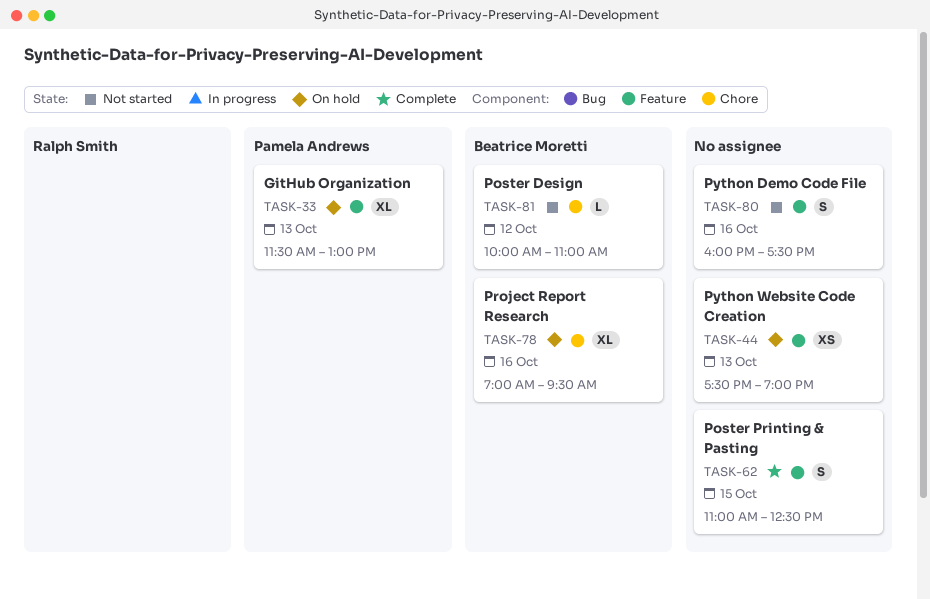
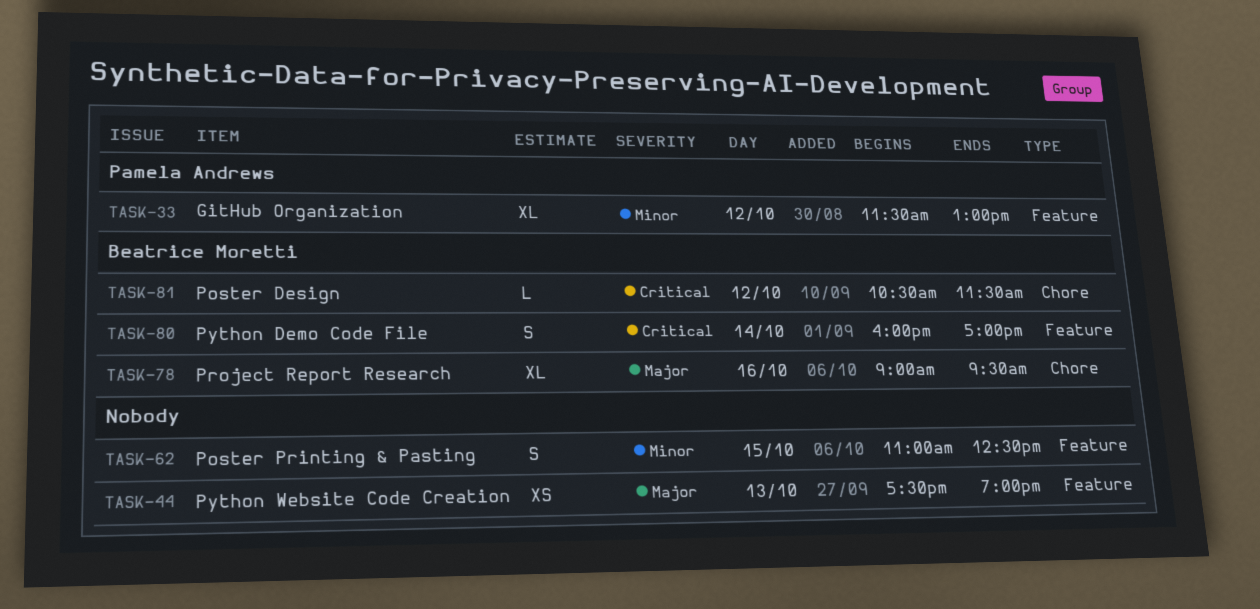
TASK-33, day: Oct 13 -> Oct 12
TASK-78, begins: 07:00 -> 09:00
TASK-80, owner: none -> Beatrice Moretti
TASK-80, day: Oct 16 -> Oct 14
TASK-80, ends: 17:30 -> 17:00
TASK-81, begins: 10:00 -> 10:30
TASK-81, ends: 11:00 -> 11:30

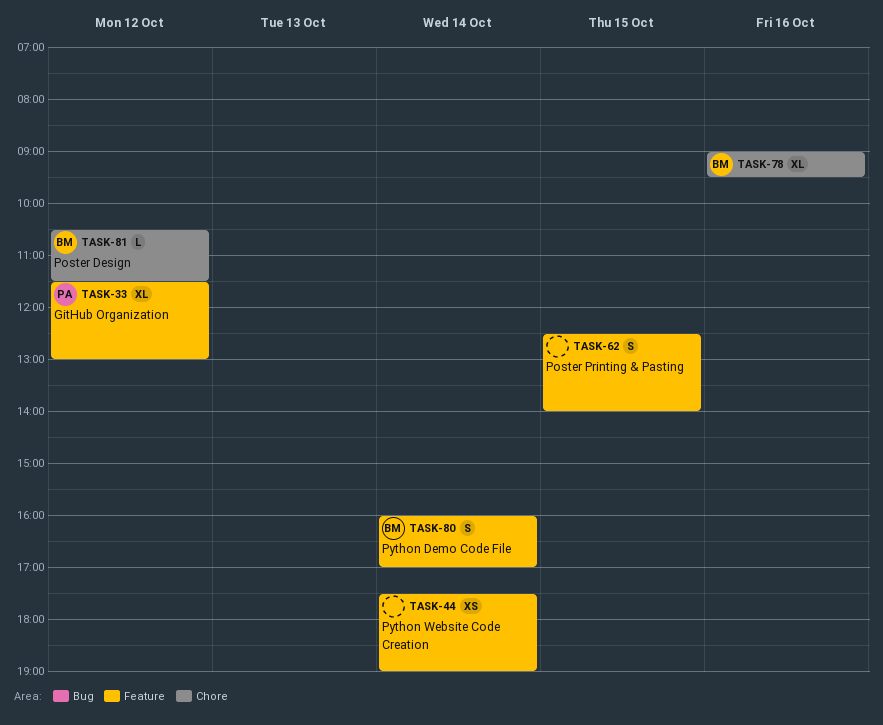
TASK-44, day: Oct 13 -> Oct 14
TASK-62, begins: 11:00 -> 12:30
TASK-62, ends: 12:30 -> 14:00

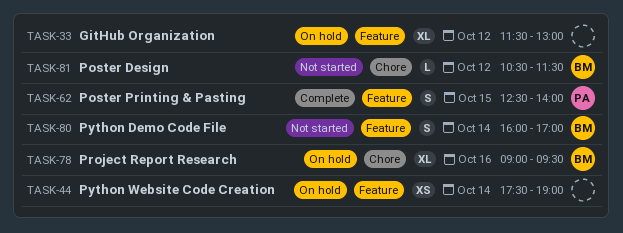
TASK-33, owner: PA -> none
TASK-62, owner: none -> PA

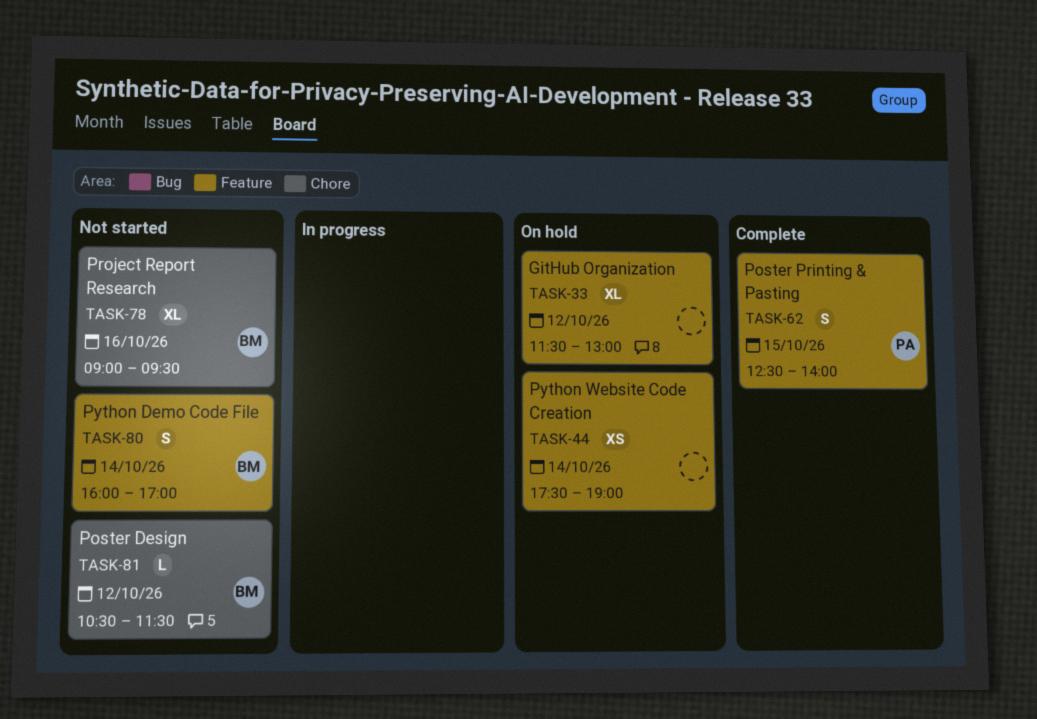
TASK-78, status: On hold -> Not started

